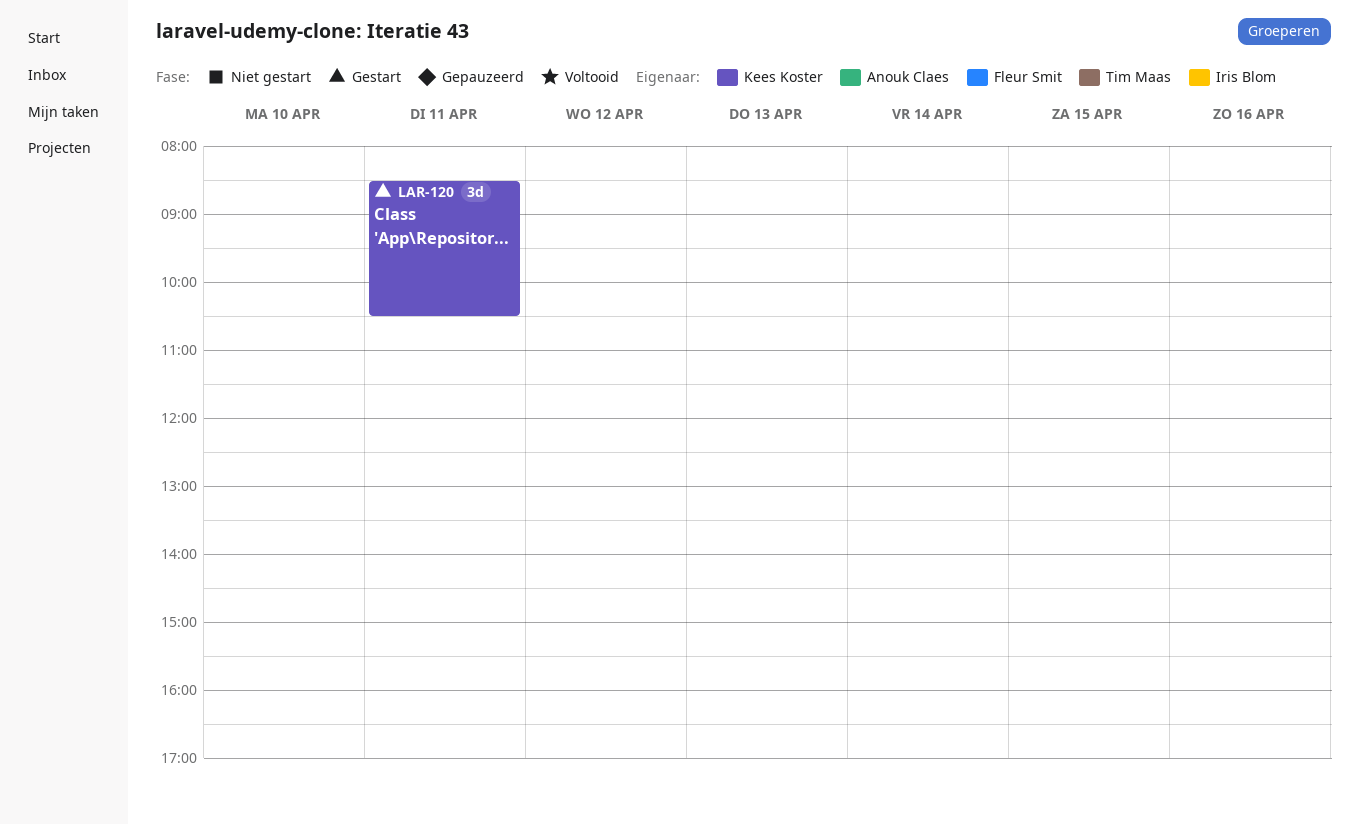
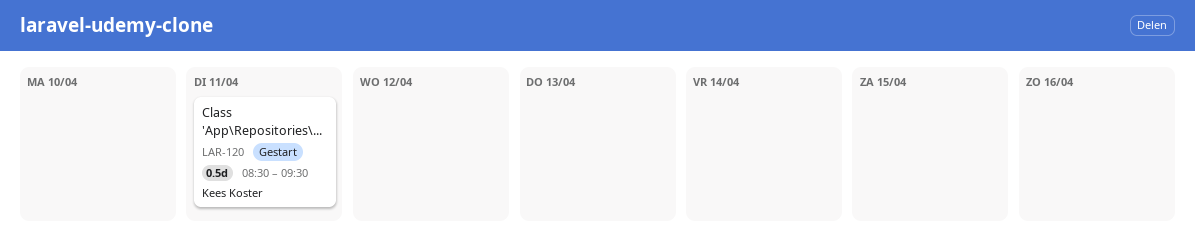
LAR-120, estimate: 3d -> 0.5d
LAR-120, ends: 10:30 -> 09:30

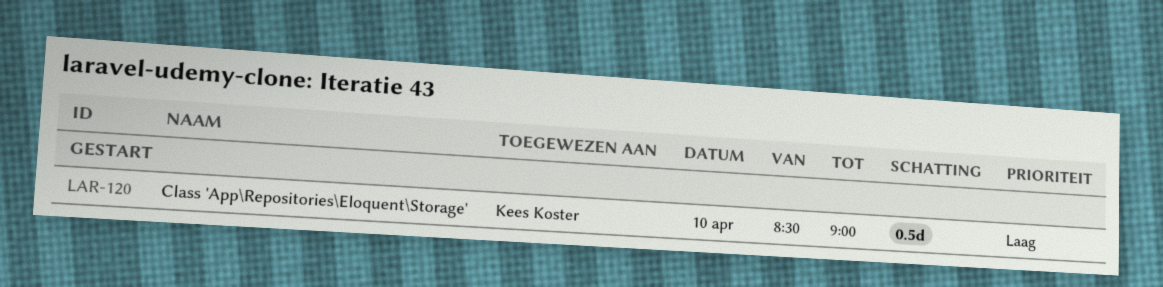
LAR-120, day: Apr 11 -> Apr 10
LAR-120, ends: 09:30 -> 09:00

